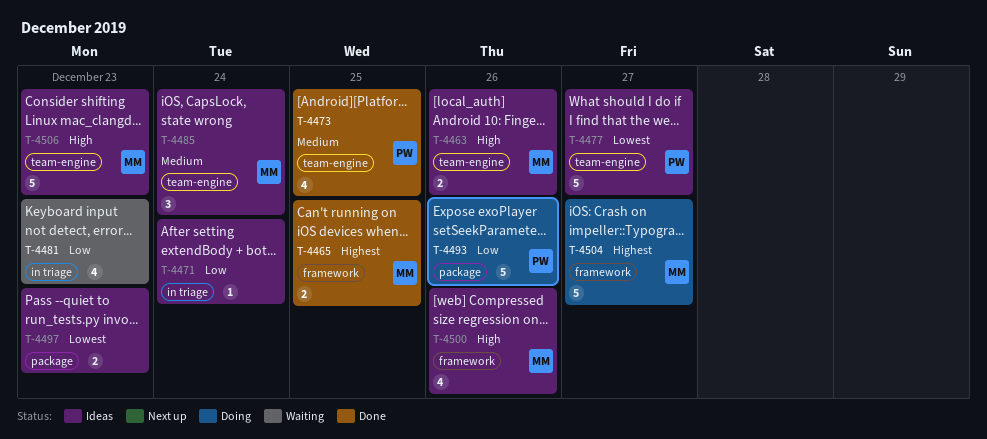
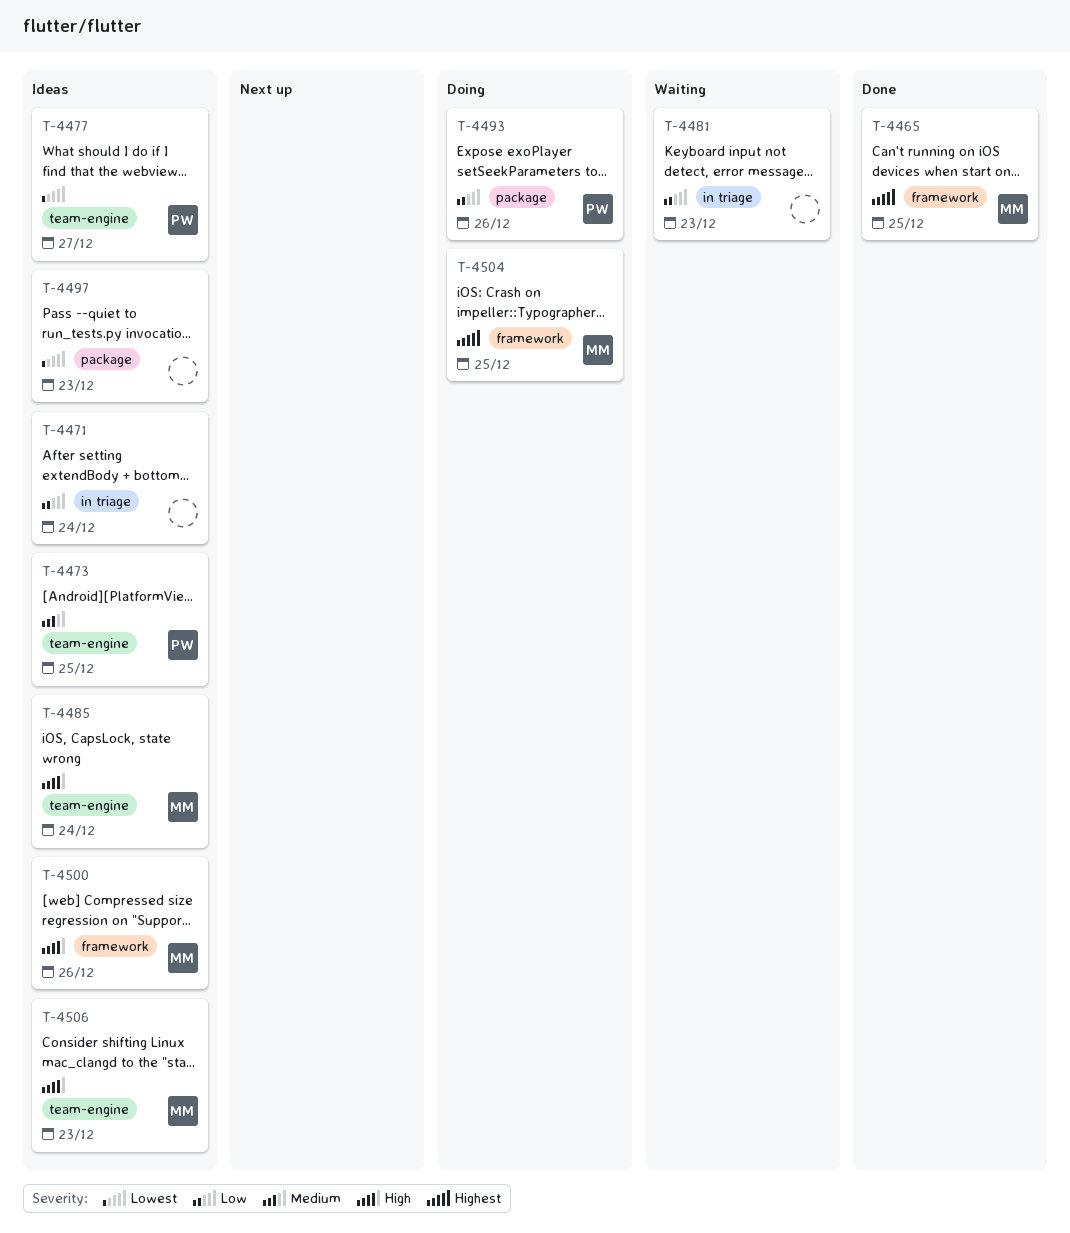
T-4463: present -> none
T-4473, status: Done -> Ideas
T-4485, priority: Medium -> High
T-4504, day: Dec 27 -> Dec 25

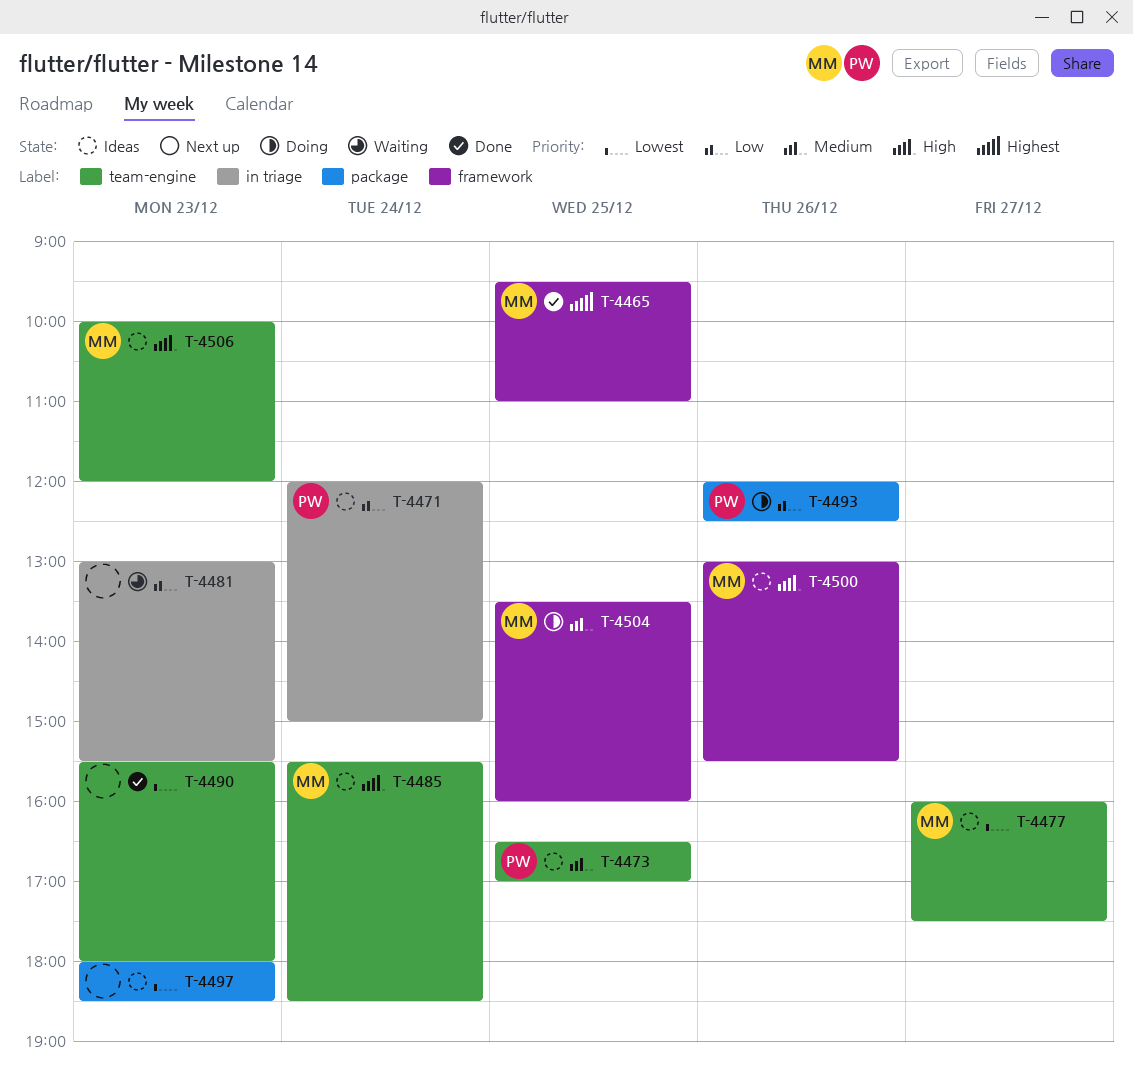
T-4471, owner: none -> PW
T-4477, owner: PW -> MM
T-4490: none -> present
T-4504, priority: Highest -> Medium

